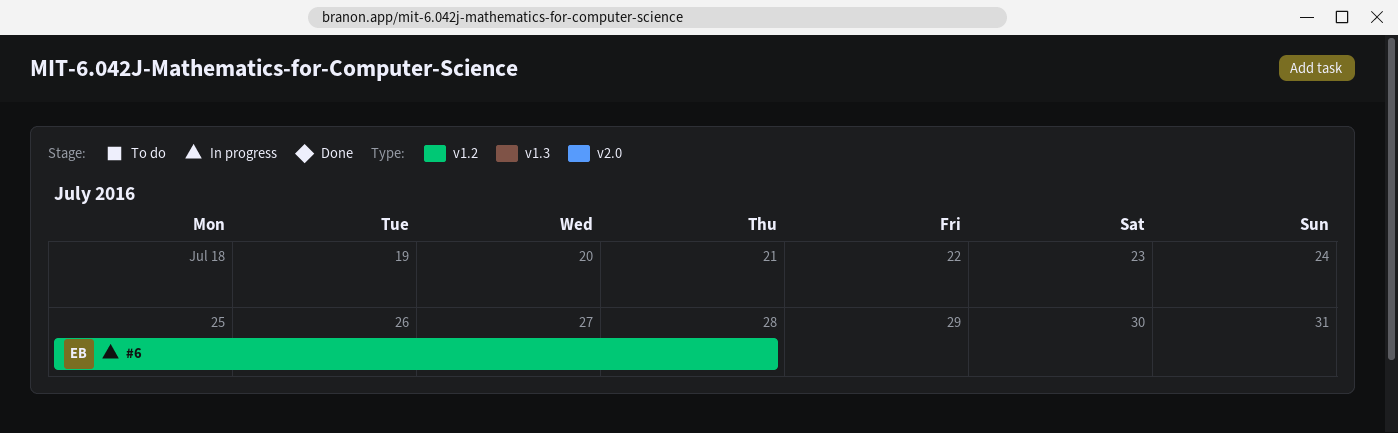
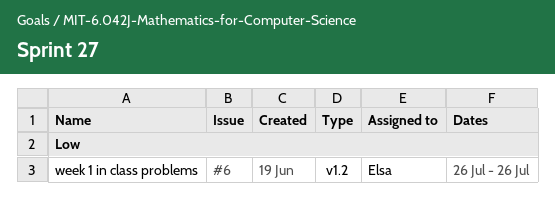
#6, start: Jul 25 -> Jul 26
#6, due: Jul 28 -> Jul 26

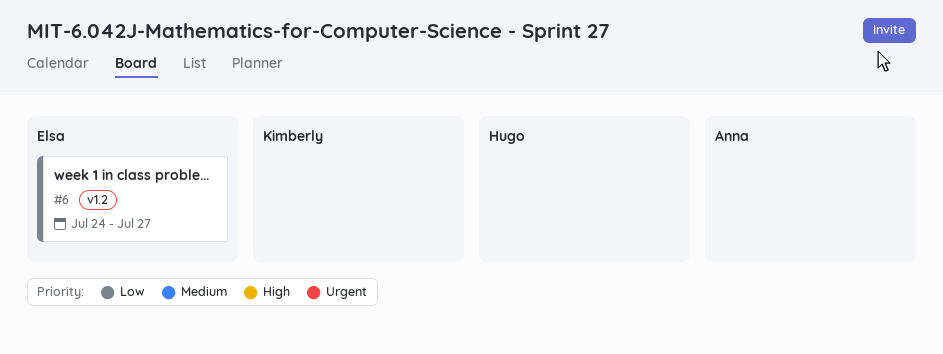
#6, start: Jul 26 -> Jul 24
#6, due: Jul 26 -> Jul 27

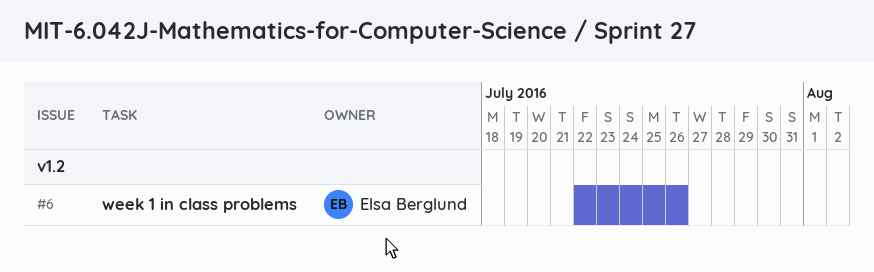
#6, start: Jul 24 -> Jul 22
#6, due: Jul 27 -> Jul 26

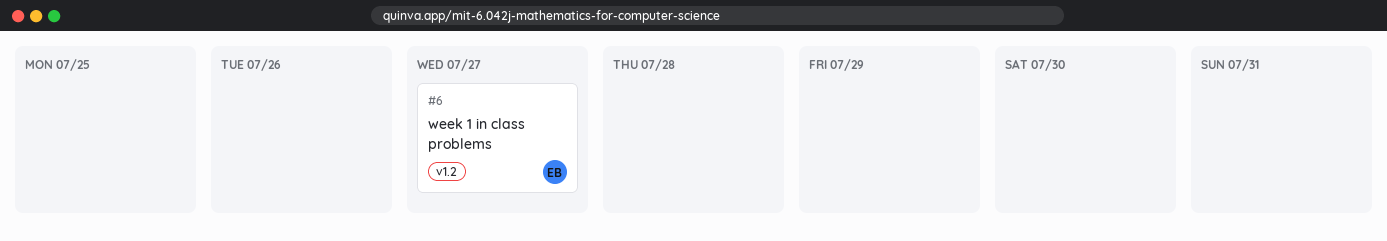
#6, due: Jul 26 -> Jul 27

